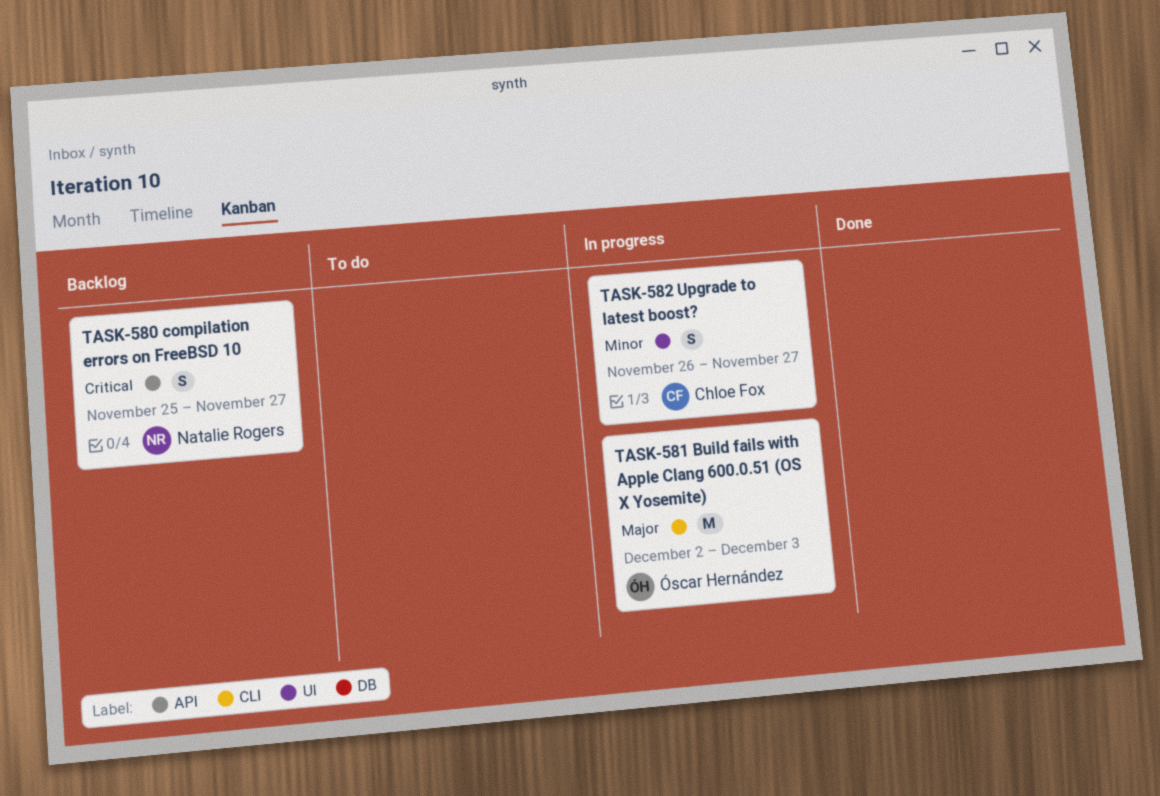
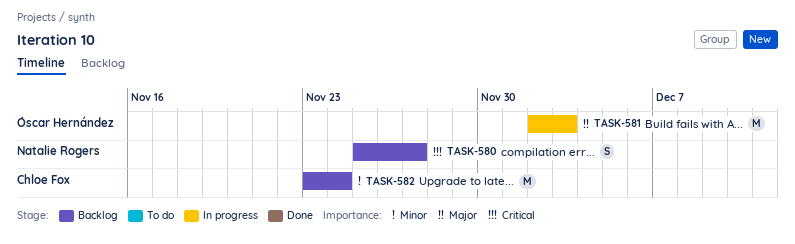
TASK-582, status: In progress -> Backlog
TASK-582, estimate: S -> M
TASK-582, start: Nov 26 -> Nov 23
TASK-582, due: Nov 27 -> Nov 24

